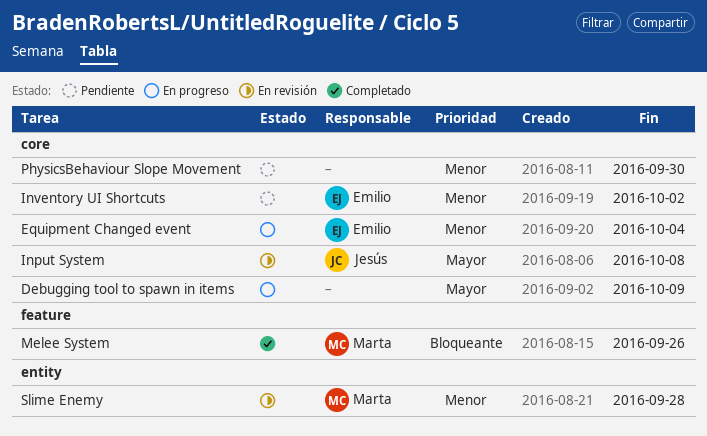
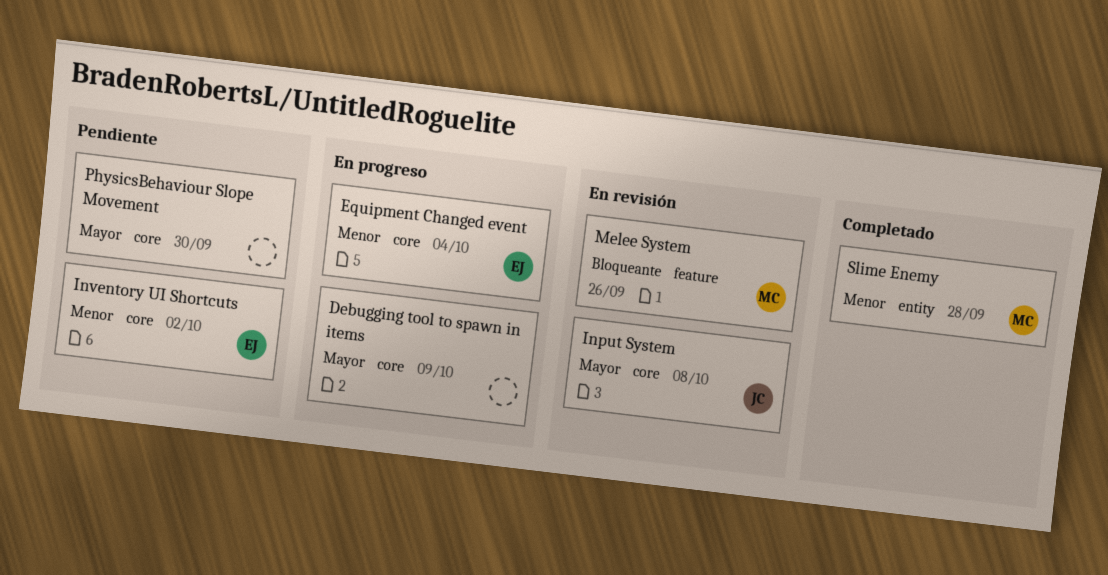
Melee System, status: Completado -> En revisión
PhysicsBehaviour Slope Movement, priority: Menor -> Mayor
Slime Enemy, status: En revisión -> Completado

